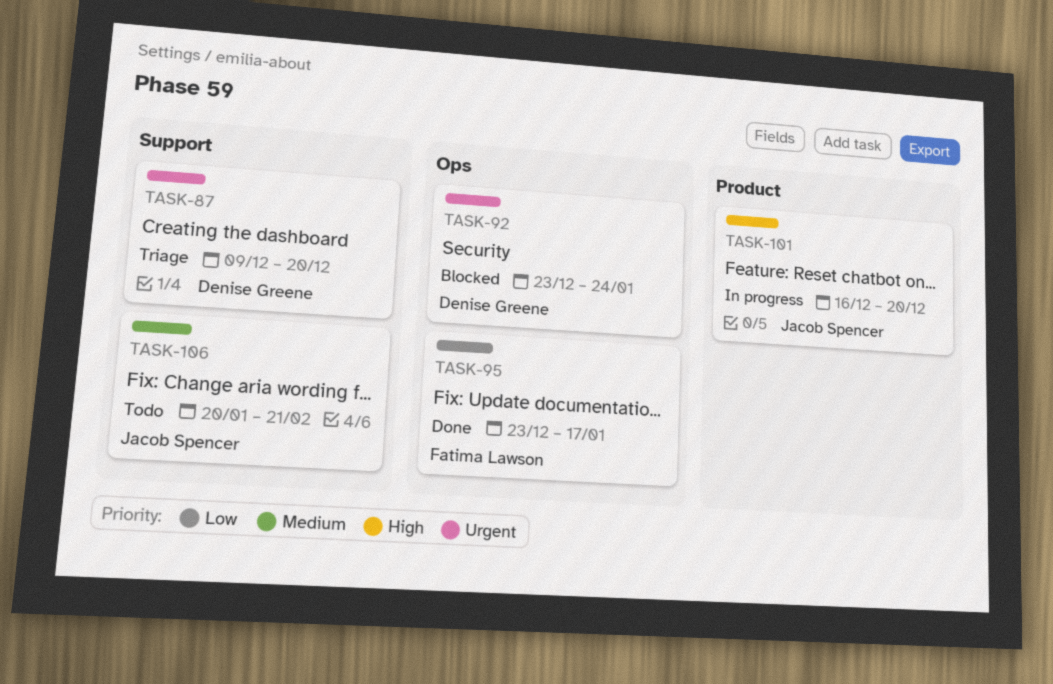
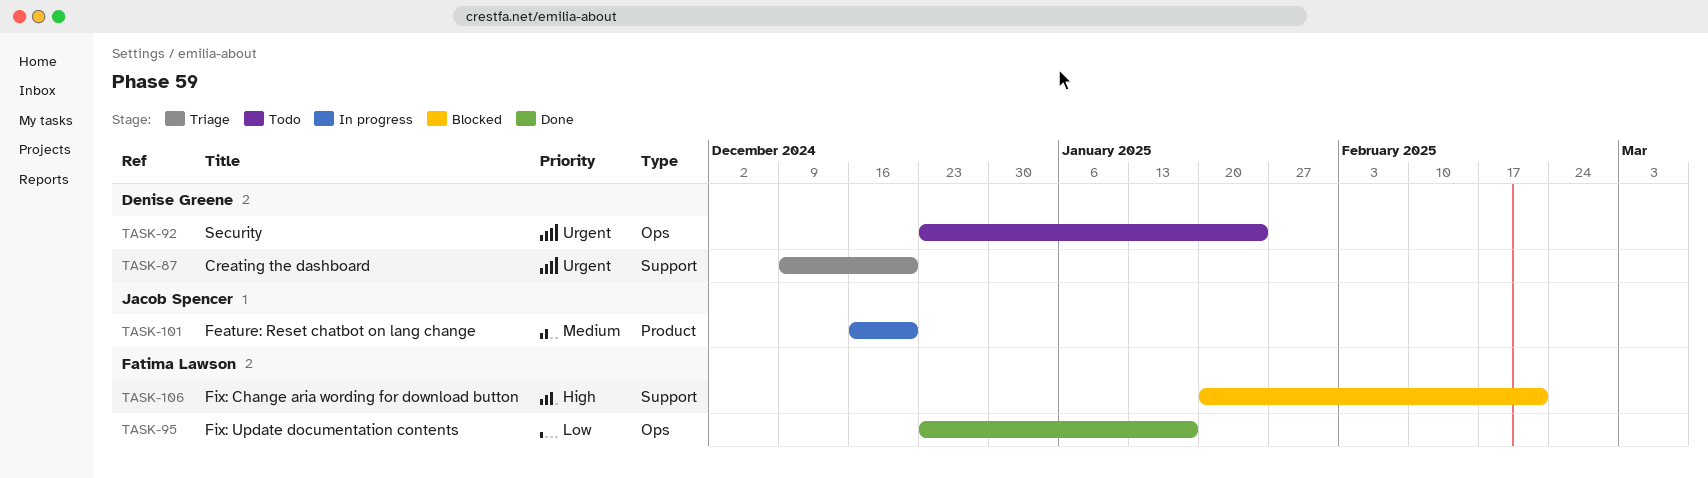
TASK-92, status: Blocked -> Todo
TASK-101, priority: High -> Medium
TASK-106, status: Todo -> Blocked
TASK-106, owner: Jacob Spencer -> Fatima Lawson
TASK-106, priority: Medium -> High

